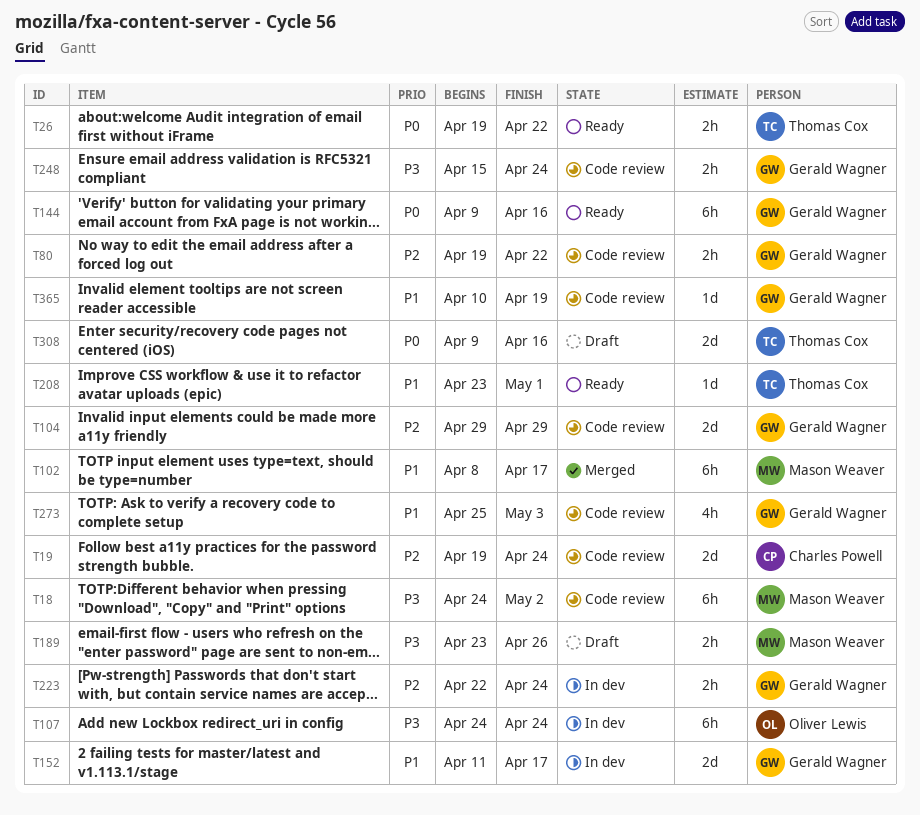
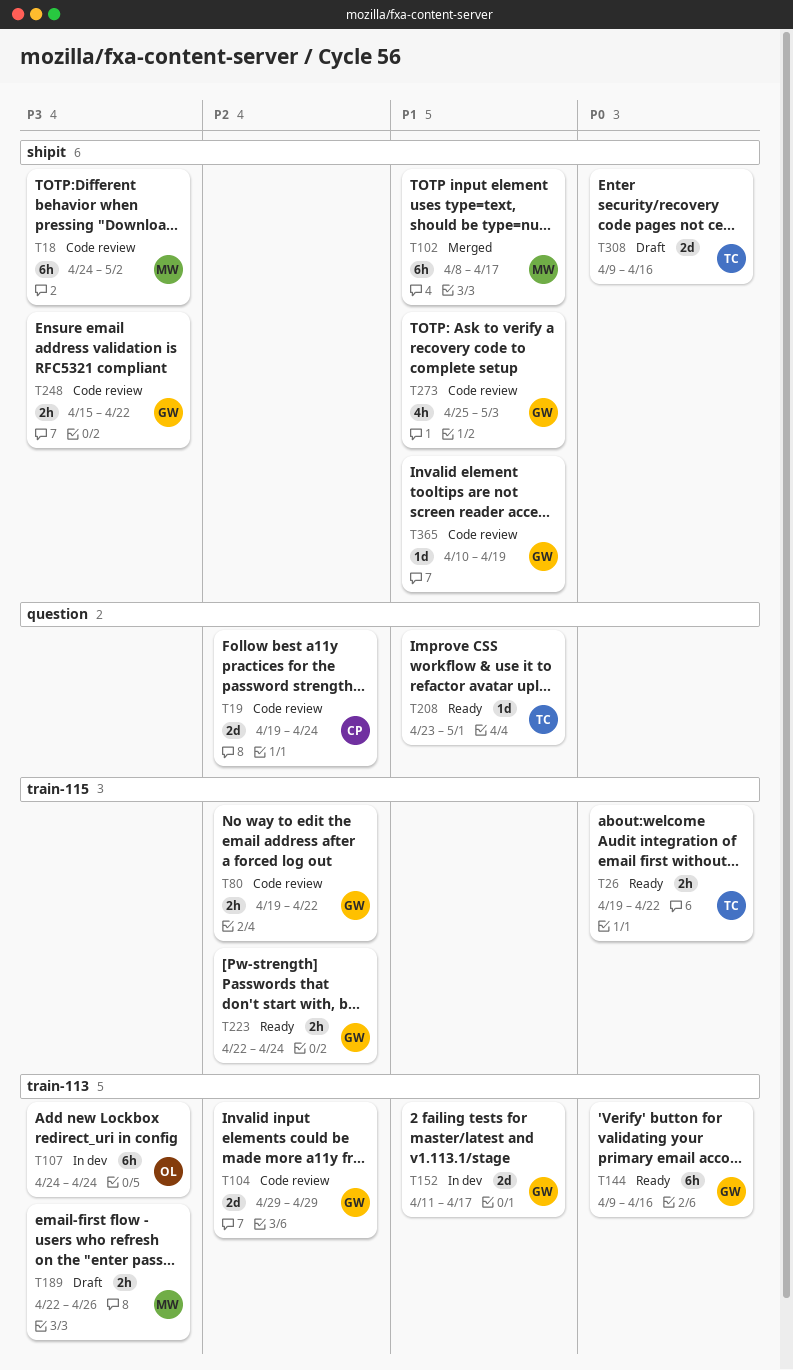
T189, start: Apr 23 -> Apr 22
T223, status: In dev -> Ready
T248, due: Apr 24 -> Apr 22

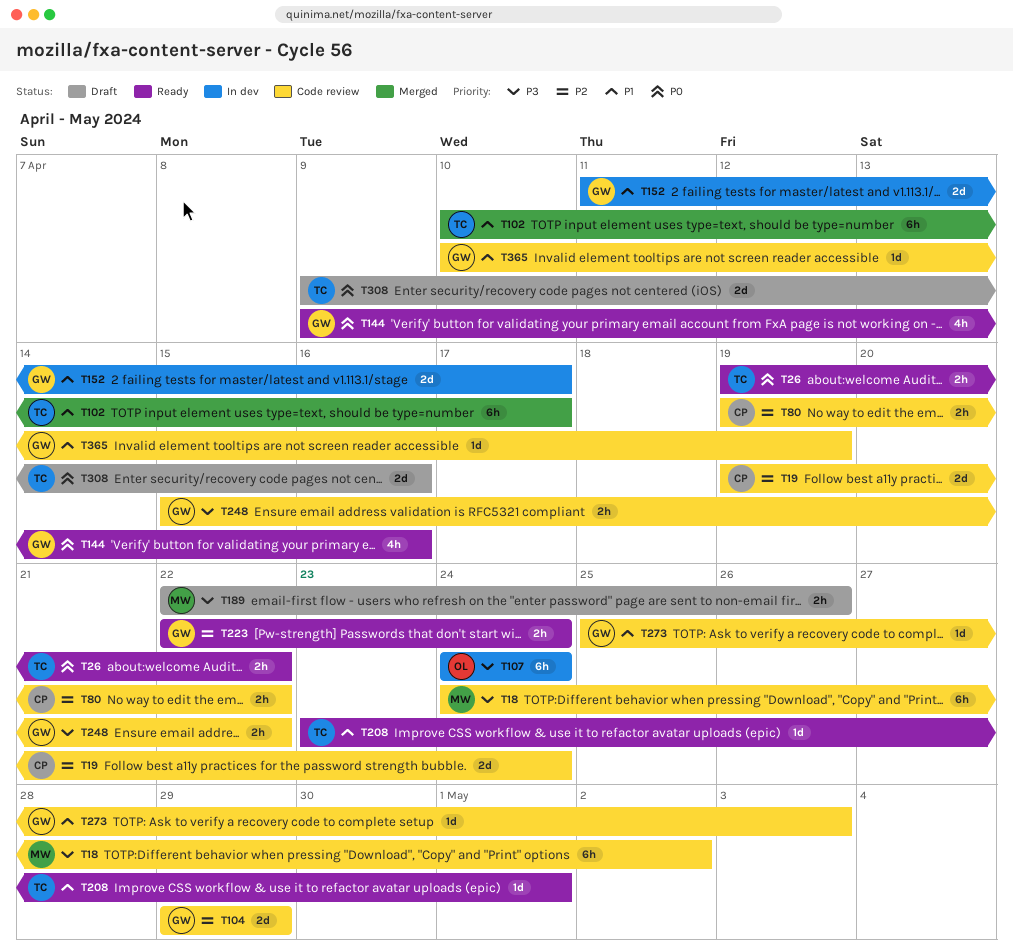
T80, owner: GW -> CP
T102, owner: MW -> TC
T102, start: Apr 8 -> Apr 10
T144, estimate: 6h -> 4h
T273, estimate: 4h -> 1d

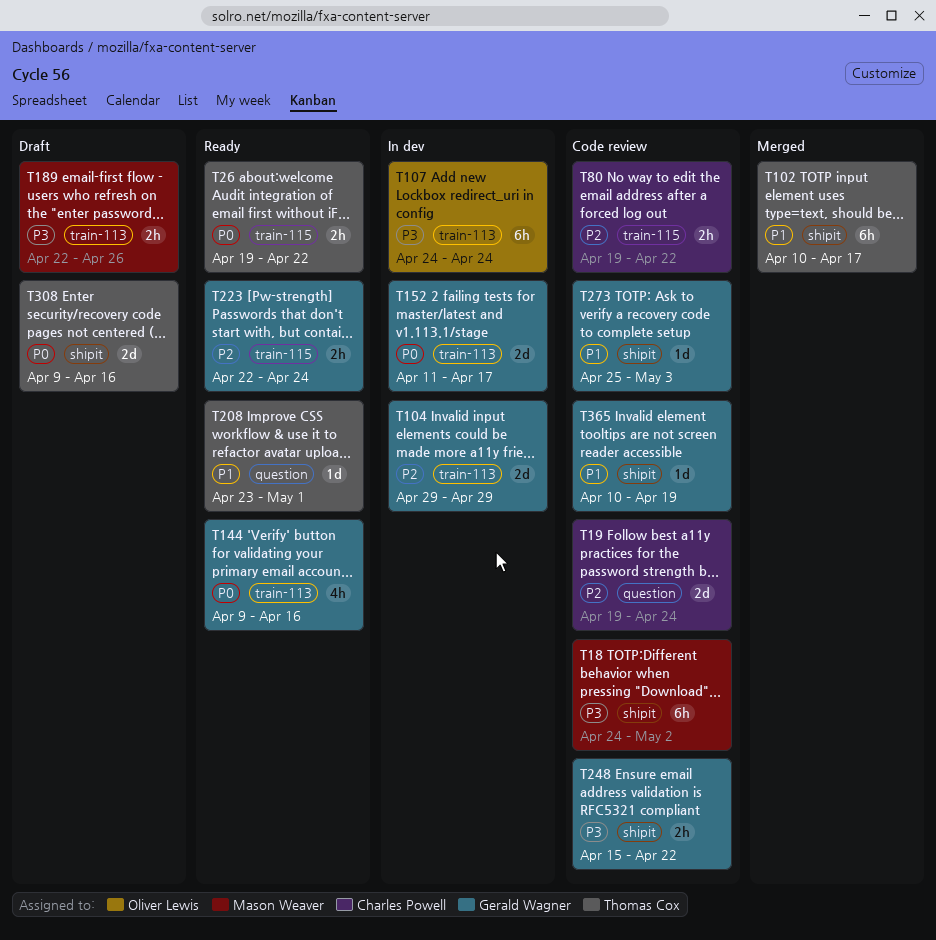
T104, status: Code review -> In dev
T152, priority: P1 -> P0

